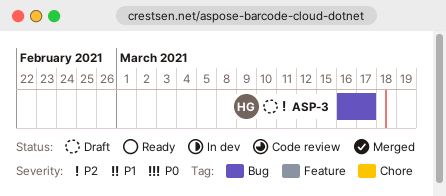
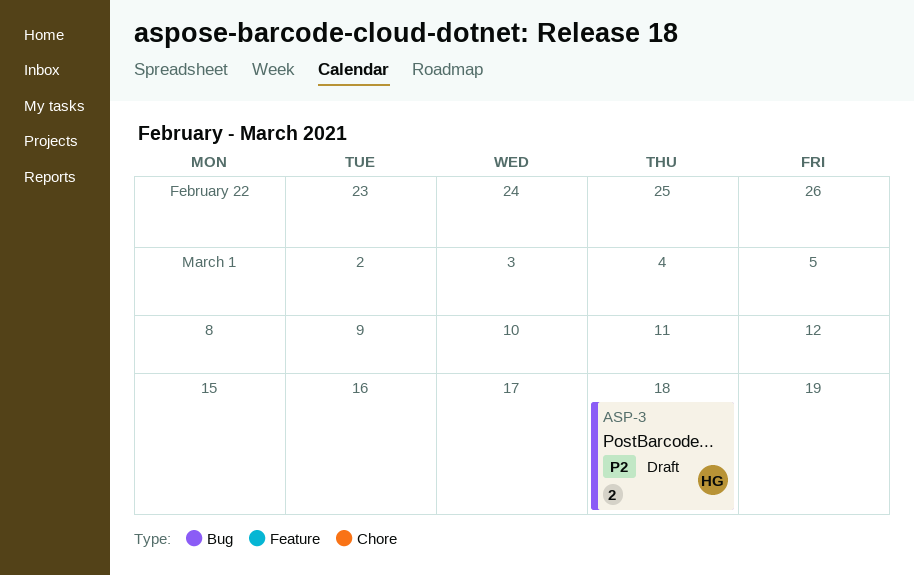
ASP-3, due: Mar 17 -> Mar 18

